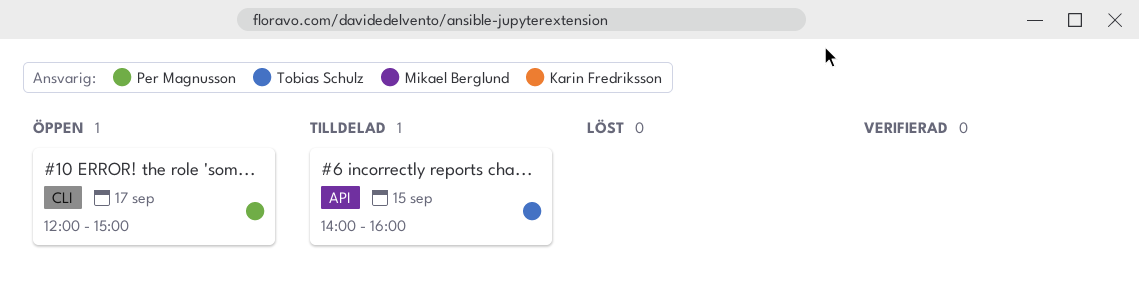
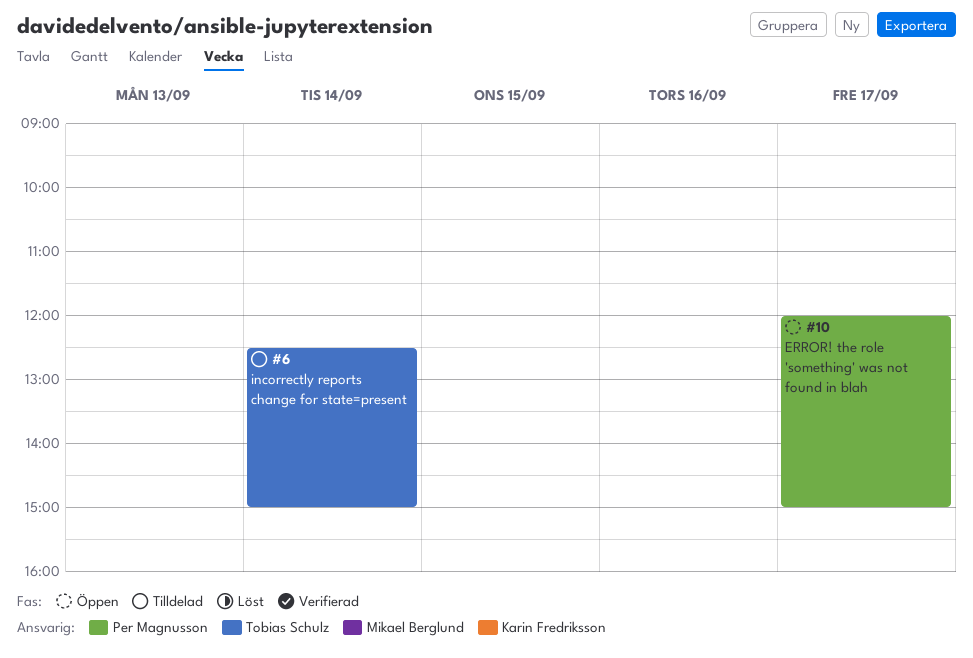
#6, day: Sep 15 -> Sep 14
#6, begins: 14:00 -> 12:30
#6, ends: 16:00 -> 15:00

